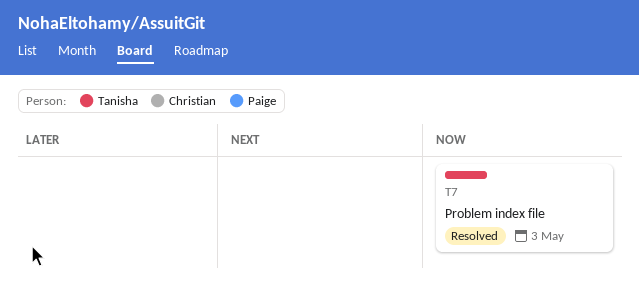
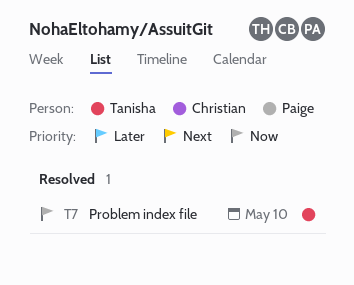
T7, due: May 3 -> May 10

